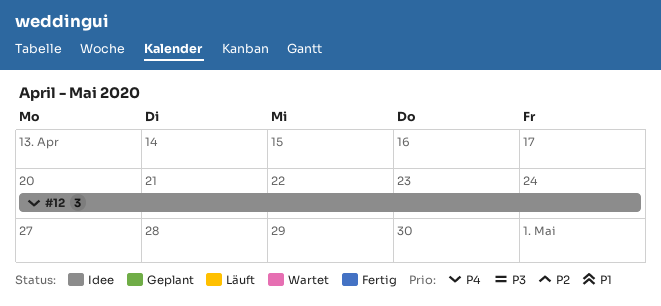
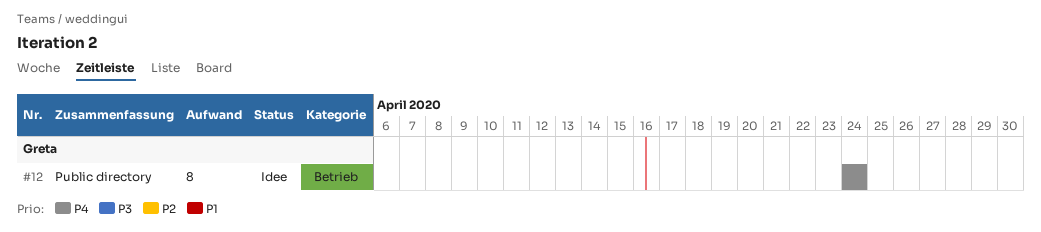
#12, estimate: 3 -> 8
#12, start: Apr 20 -> Apr 24

